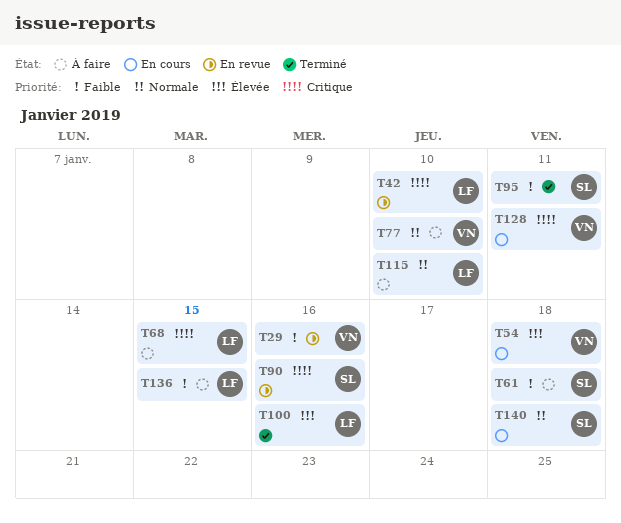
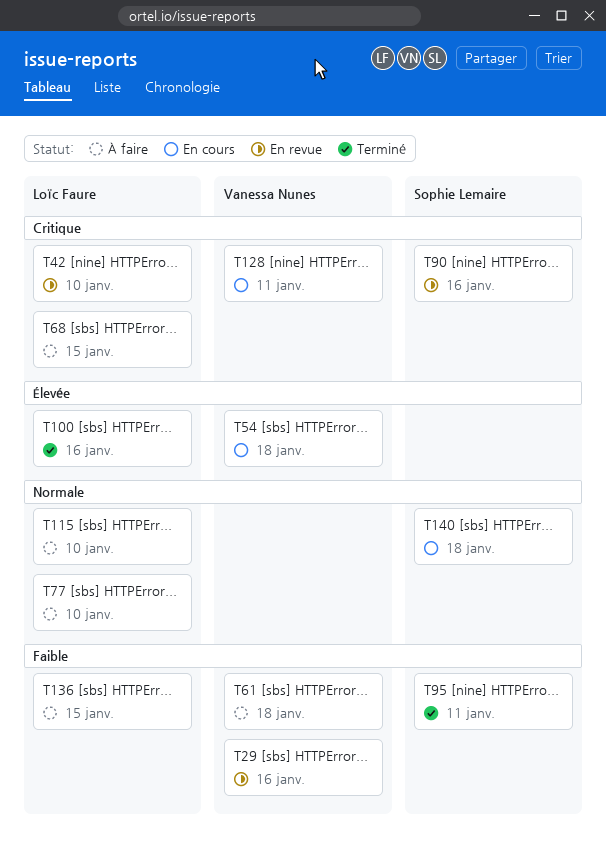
T61, owner: Sophie Lemaire -> Vanessa Nunes
T77, owner: Vanessa Nunes -> Loïc Faure

